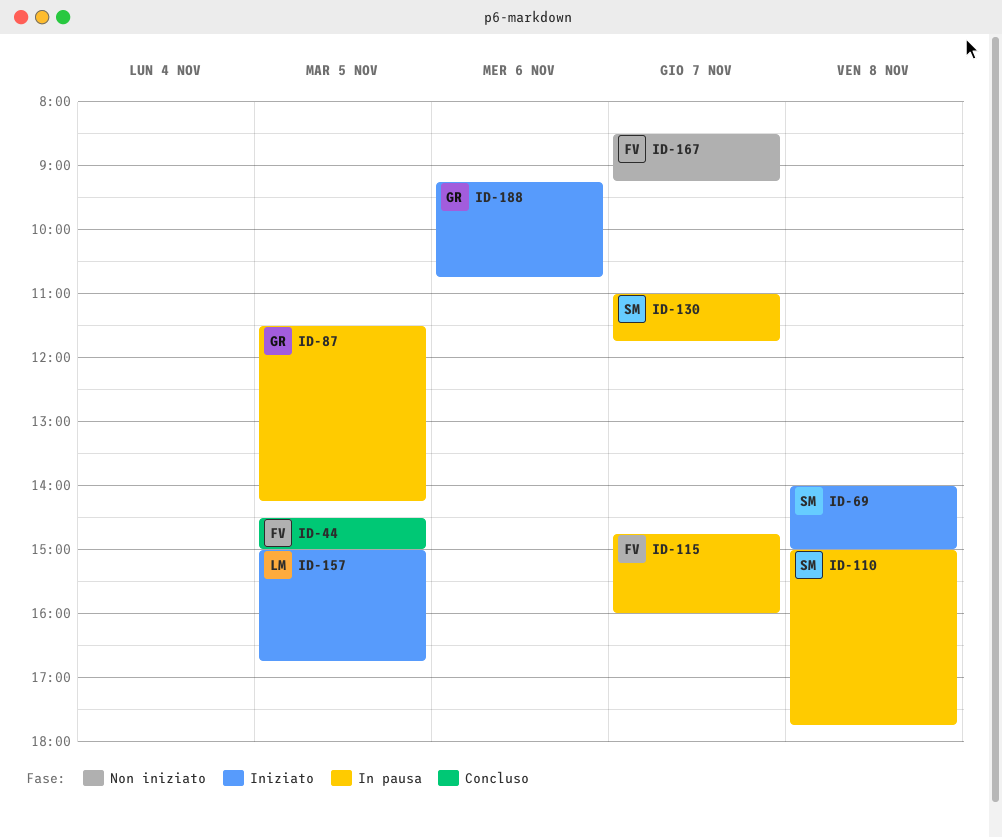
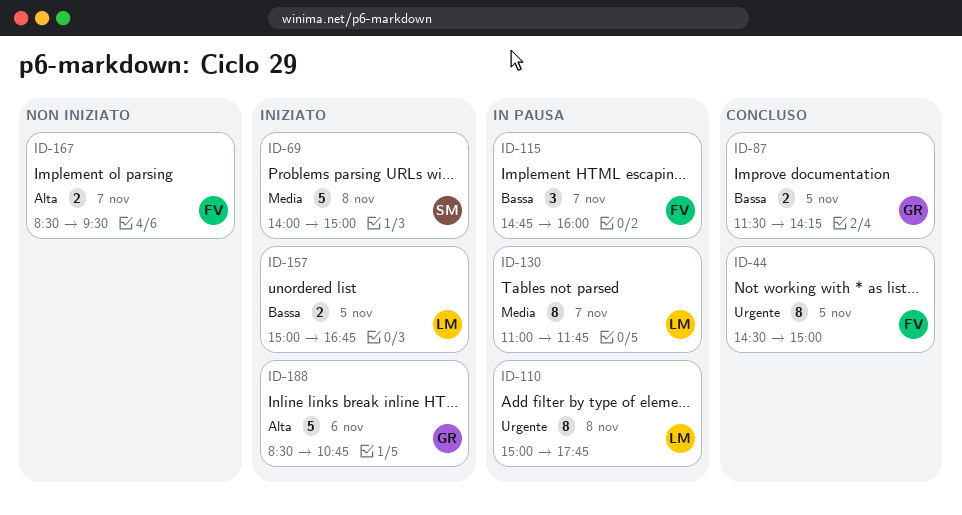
ID-87, status: In pausa -> Concluso
ID-110, owner: SM -> LM
ID-130, owner: SM -> LM
ID-167, ends: 09:15 -> 09:30
ID-188, begins: 09:15 -> 08:30

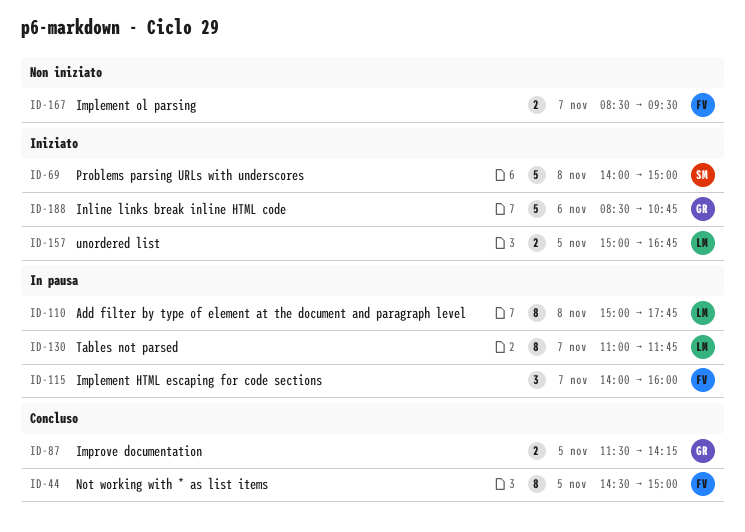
ID-115, begins: 14:45 -> 14:00

